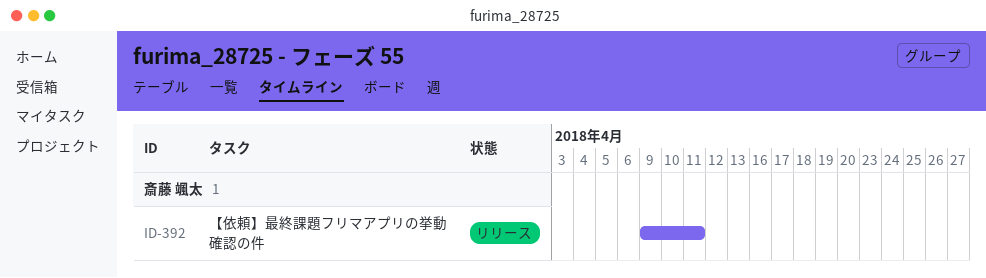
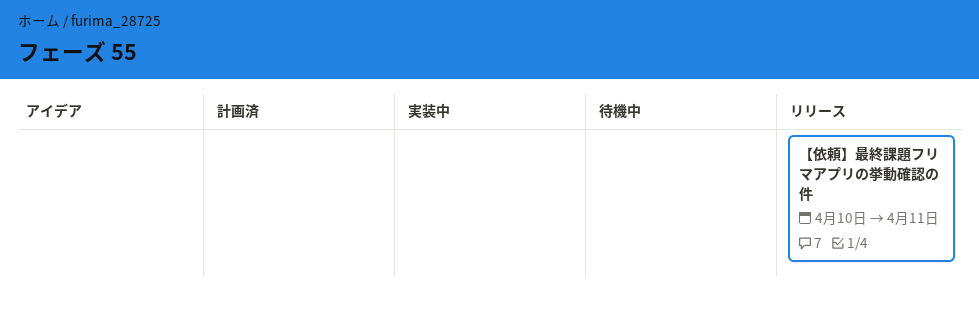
【依頼】最終課題フリマアプリの挙動確認の件, start: Apr 9 -> Apr 10

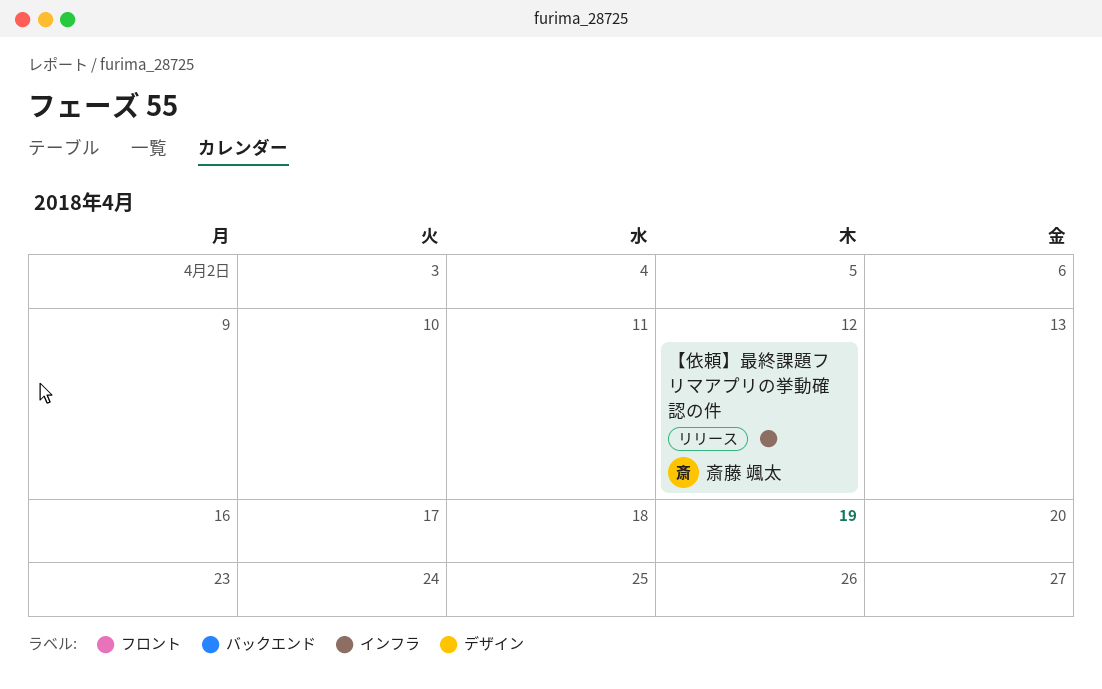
【依頼】最終課題フリマアプリの挙動確認の件, due: Apr 11 -> Apr 12

